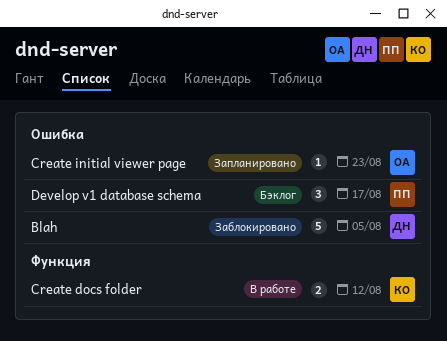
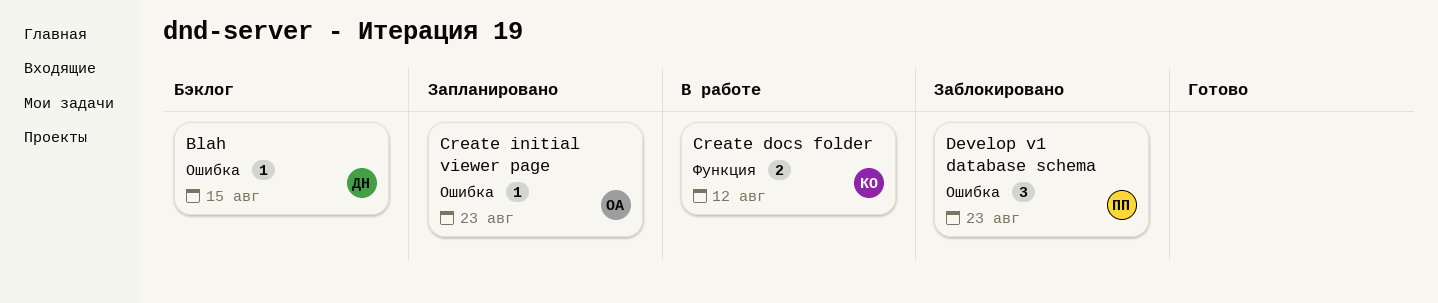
Blah, status: Заблокировано -> Бэклог
Blah, estimate: 5 -> 1
Blah, due: Aug 5 -> Aug 15
Develop v1 database schema, status: Бэклог -> Заблокировано
Develop v1 database schema, due: Aug 17 -> Aug 23

